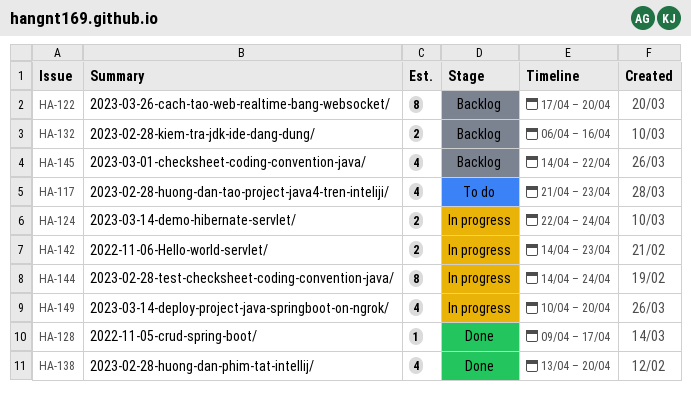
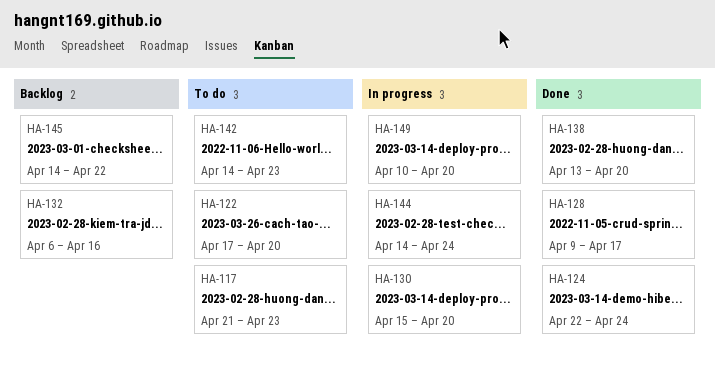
HA-122, status: Backlog -> To do
HA-124, status: In progress -> Done
HA-130: none -> present
HA-142, status: In progress -> To do

